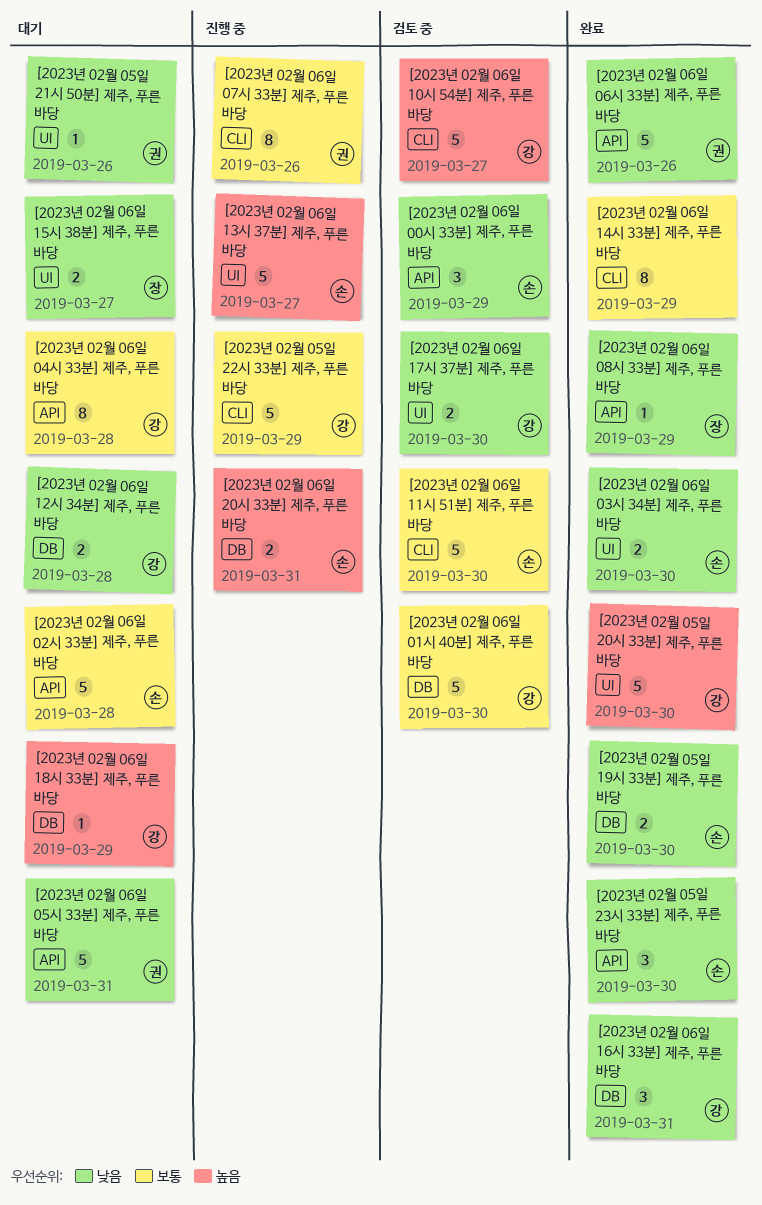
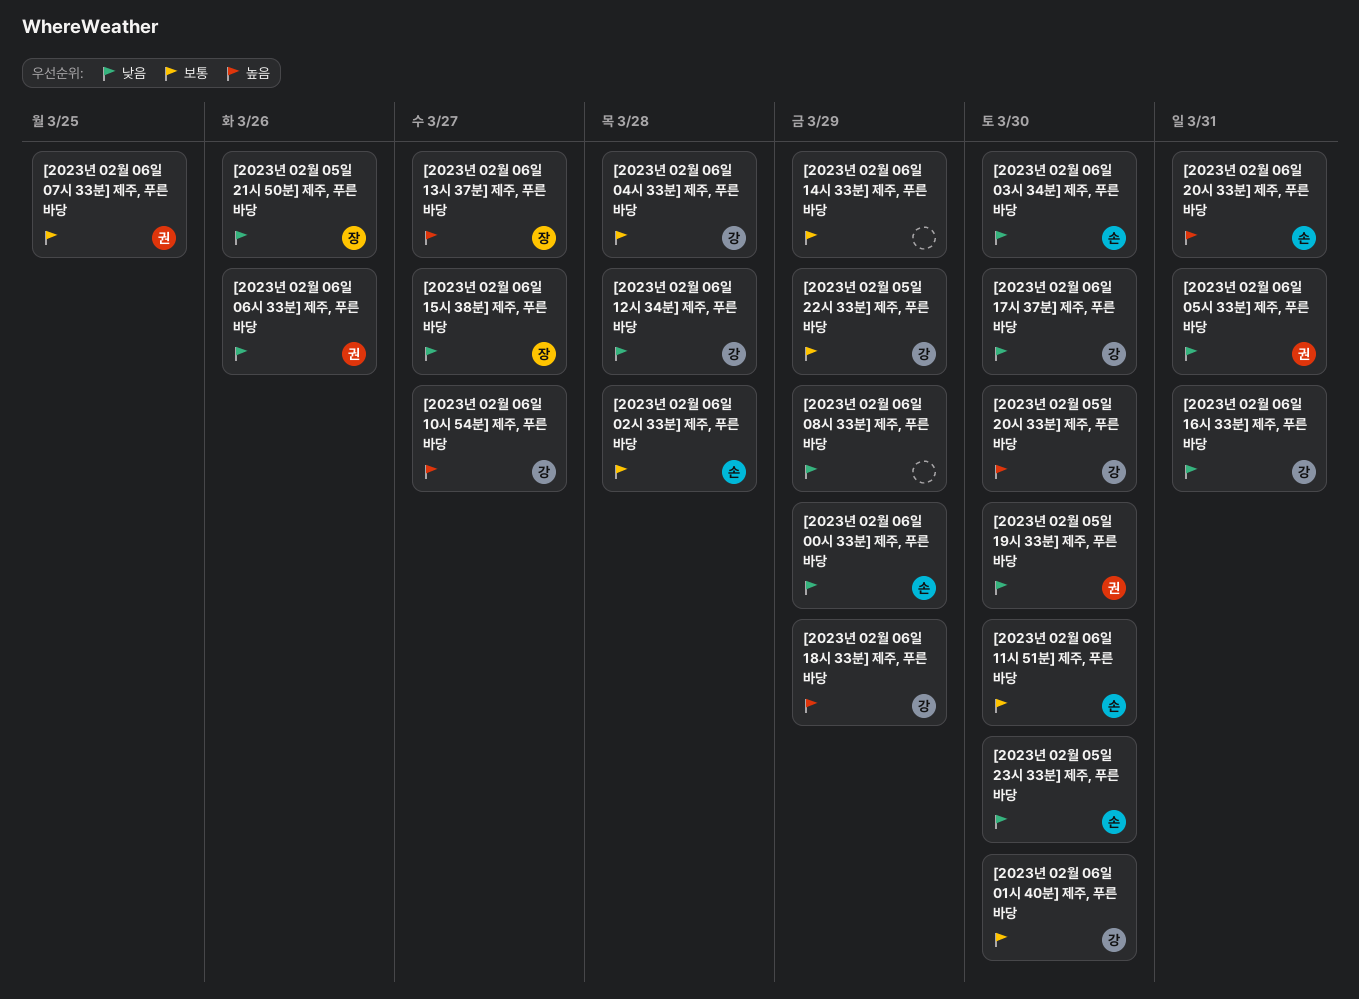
[2023년 02월 05일 19시 33분] 제주, 푸른 바당, owner: 손 -> 권
[2023년 02월 05일 21시 50분] 제주, 푸른 바당, owner: 권 -> 장
[2023년 02월 06일 07시 33분] 제주, 푸른 바당, due: Mar 26 -> Mar 25
[2023년 02월 06일 08시 33분] 제주, 푸른 바당, owner: 장 -> none
[2023년 02월 06일 13시 37분] 제주, 푸른 바당, owner: 손 -> 장

